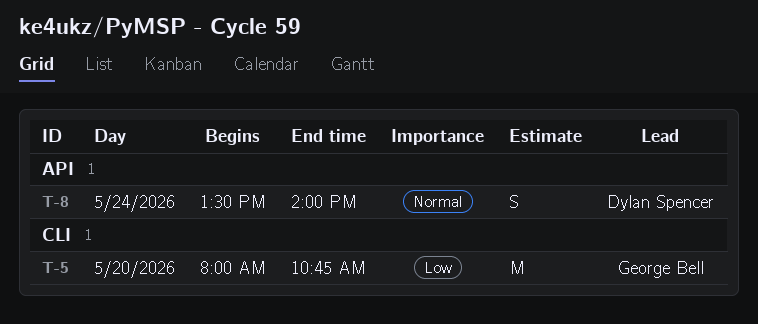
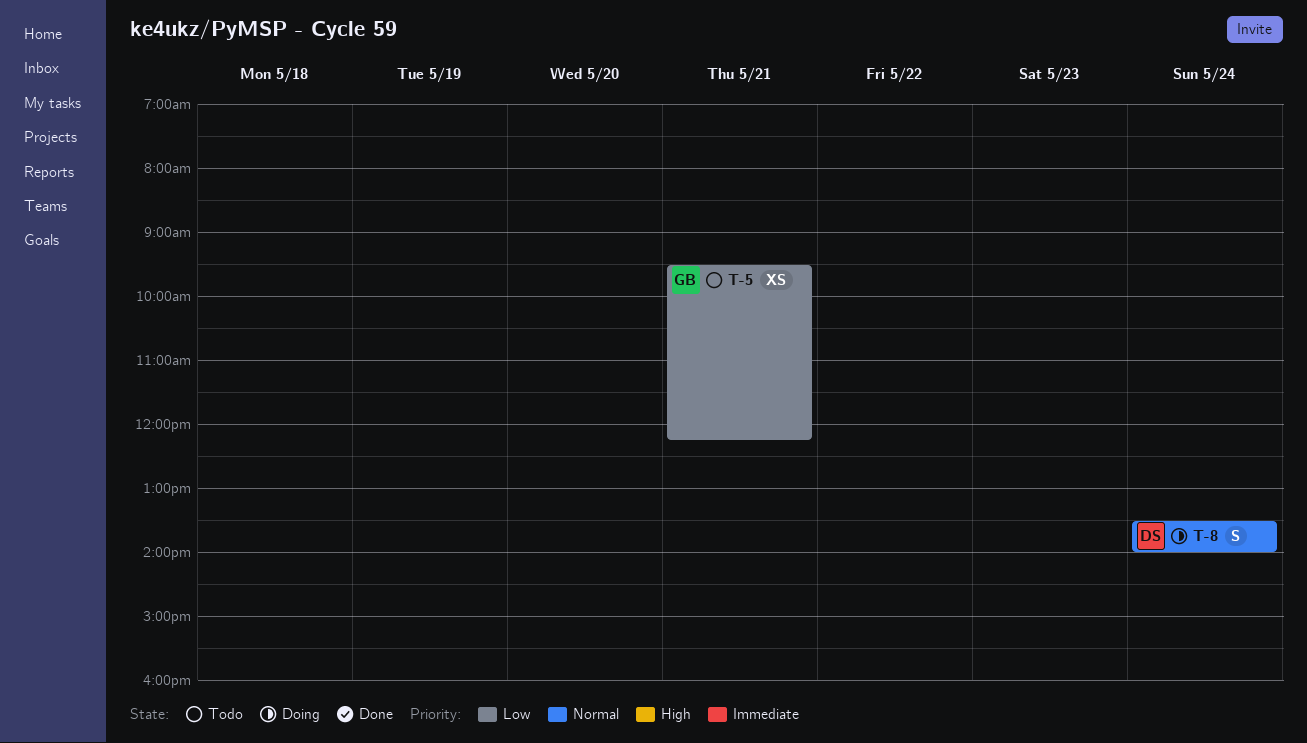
T-5, estimate: M -> XS
T-5, day: May 20 -> May 21
T-5, begins: 08:00 -> 09:30
T-5, ends: 10:45 -> 12:15

